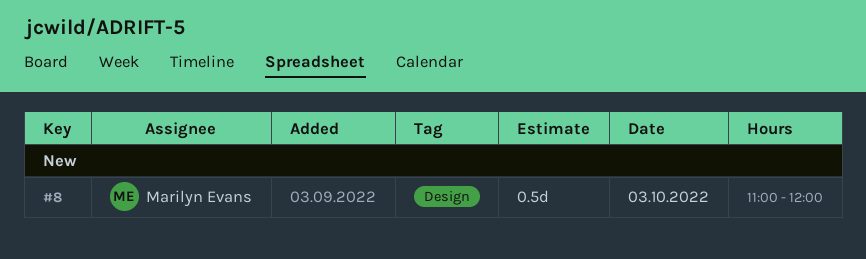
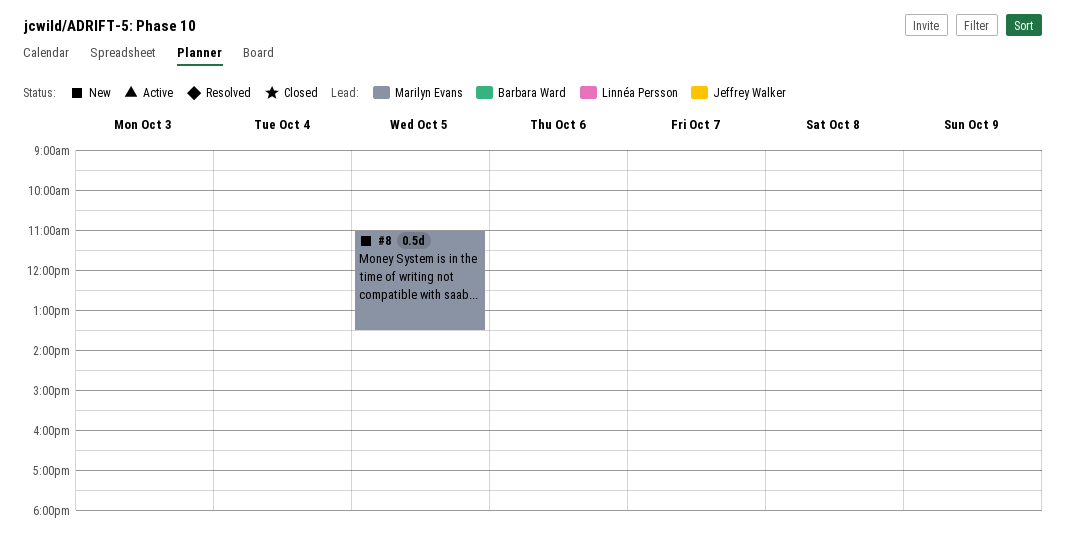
#8, day: Oct 3 -> Oct 5
#8, ends: 12:00 -> 13:30

